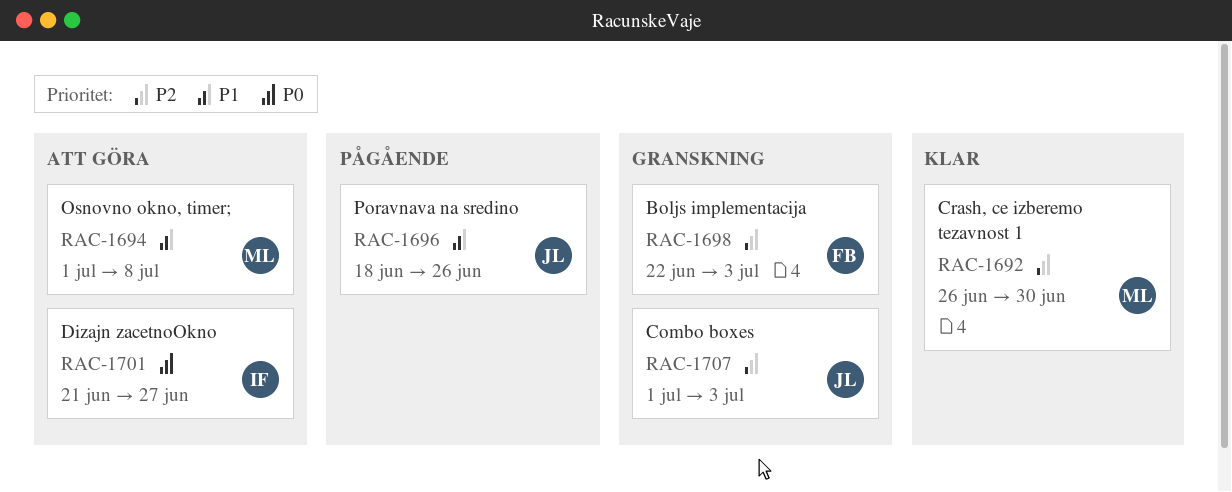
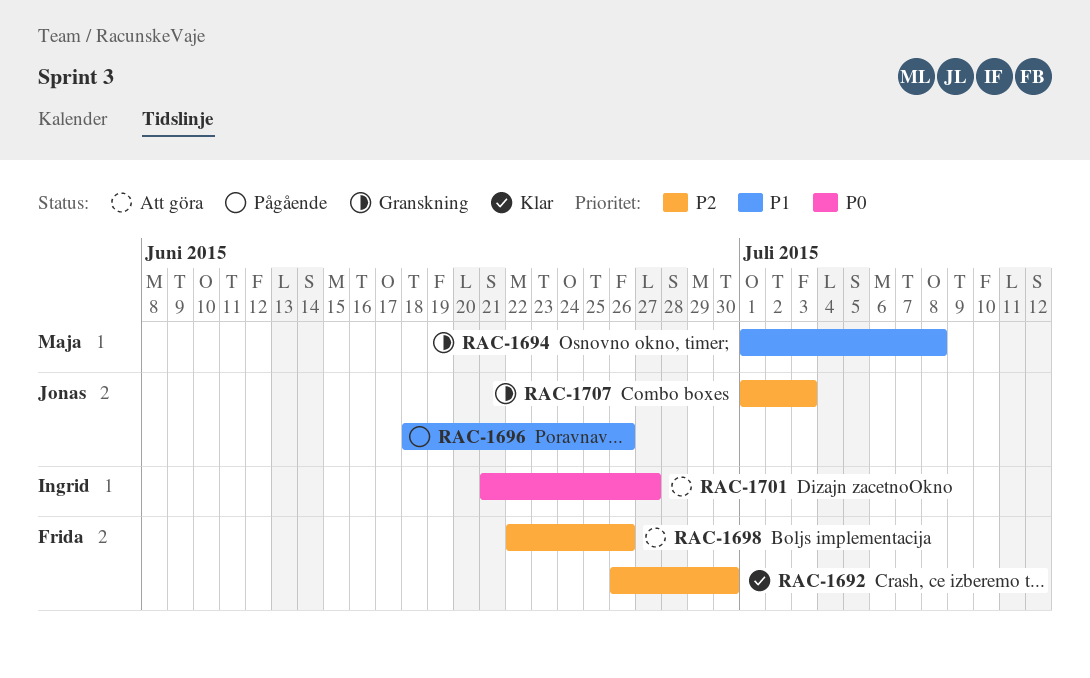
RAC-1692, owner: Maja -> Frida
RAC-1694, status: Att göra -> Granskning
RAC-1698, status: Granskning -> Att göra
RAC-1698, due: Jul 3 -> Jun 26

